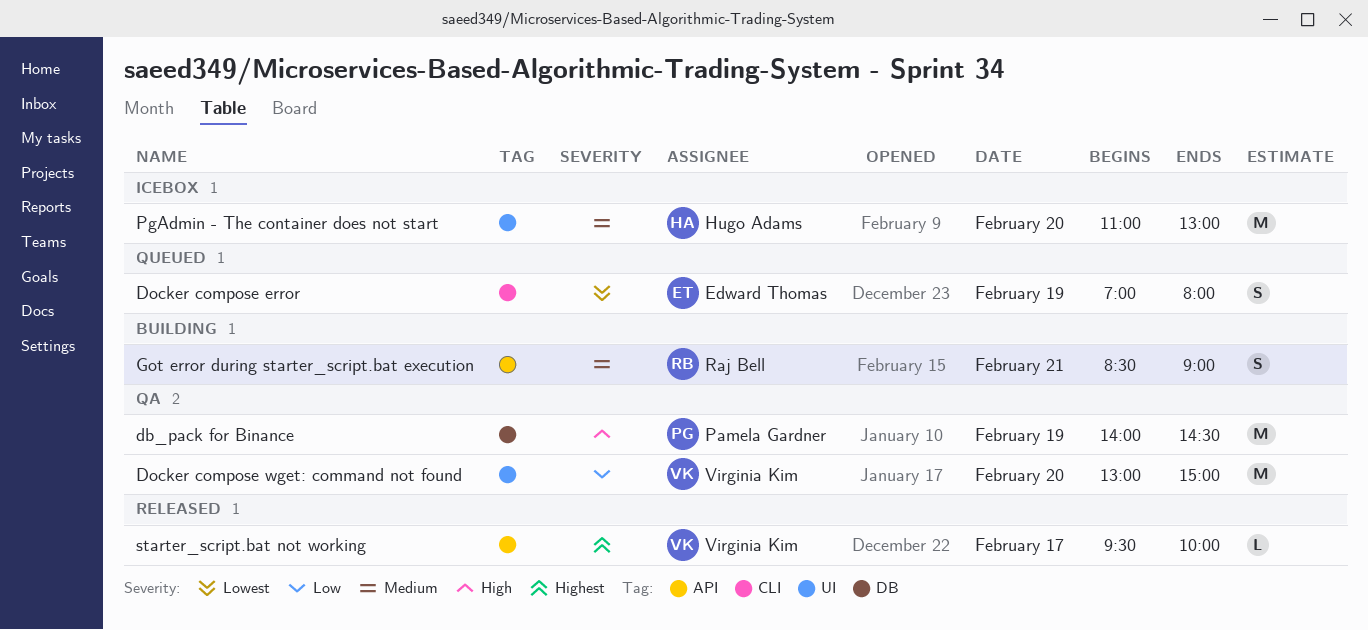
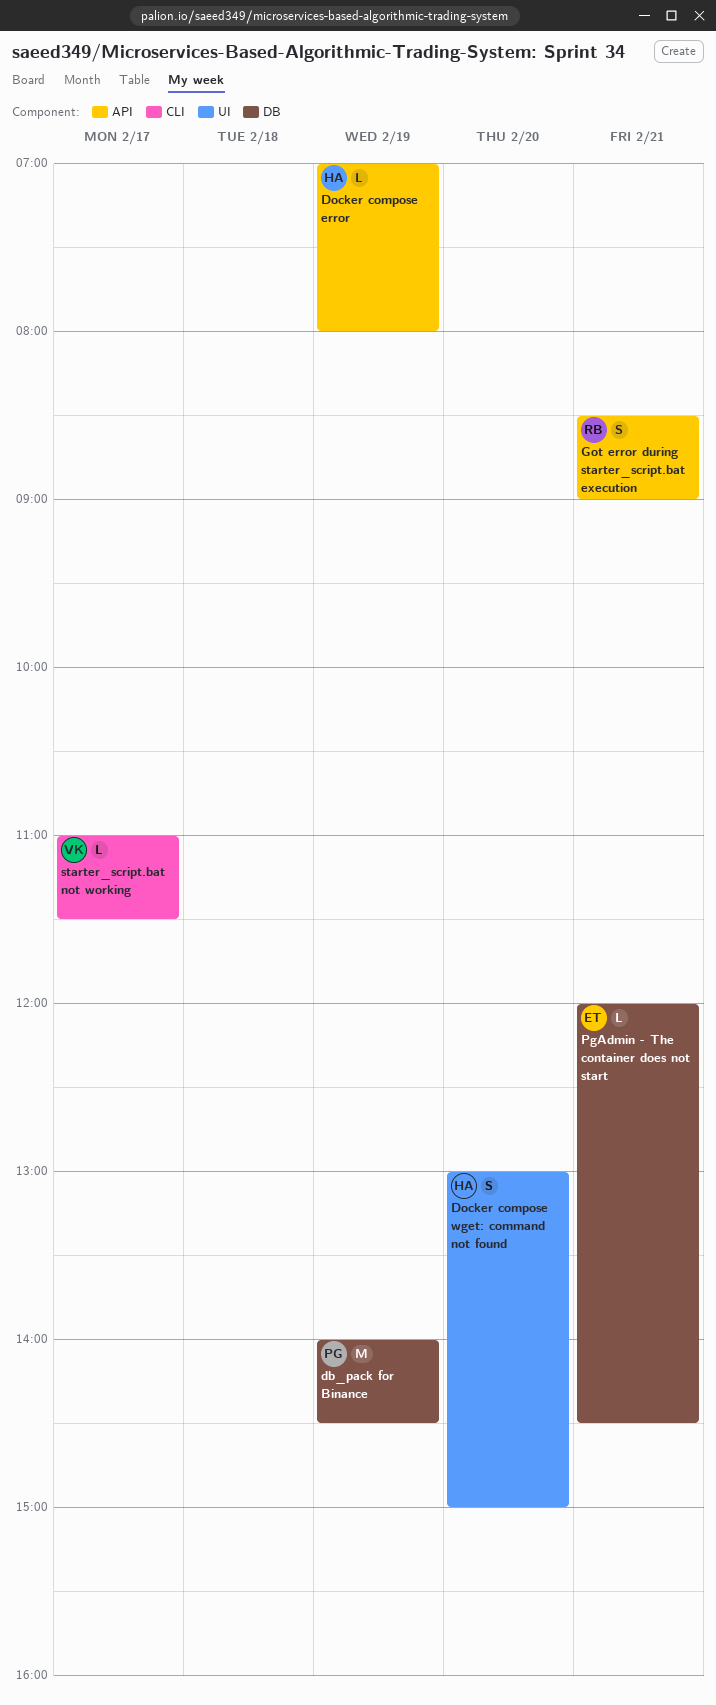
Docker compose error, owner: Edward Thomas -> Hugo Adams
Docker compose error, label: CLI -> API
Docker compose error, estimate: S -> L
Docker compose wget: command not found, owner: Virginia Kim -> Hugo Adams
Docker compose wget: command not found, estimate: M -> S
PgAdmin - The container does not start, owner: Hugo Adams -> Edward Thomas
PgAdmin - The container does not start, label: UI -> DB
PgAdmin - The container does not start, estimate: M -> L
PgAdmin - The container does not start, day: Feb 20 -> Feb 21
PgAdmin - The container does not start, begins: 11:00 -> 12:00
PgAdmin - The container does not start, ends: 13:00 -> 14:30
starter_script.bat not working, label: API -> CLI
starter_script.bat not working, begins: 09:30 -> 11:00
starter_script.bat not working, ends: 10:00 -> 11:30

